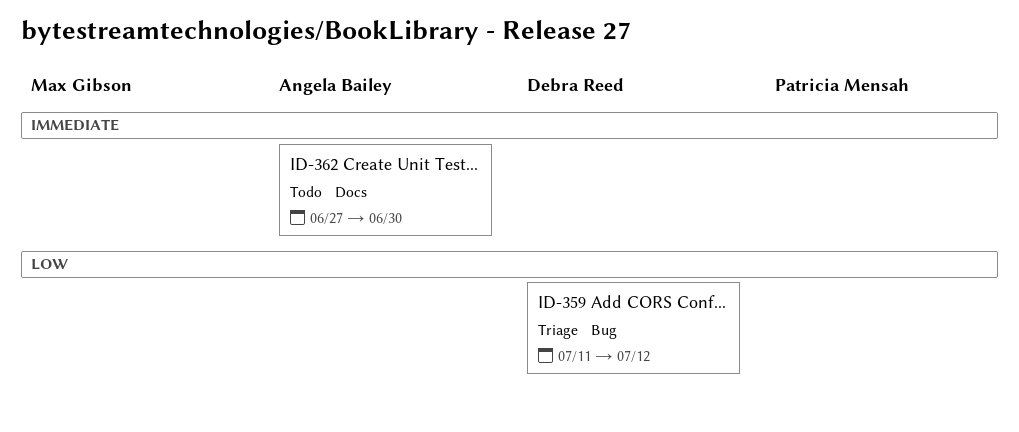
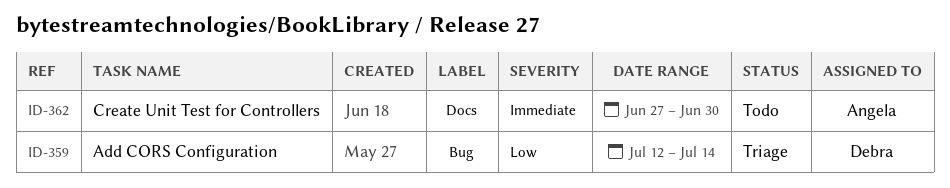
ID-359, start: Jul 11 -> Jul 12
ID-359, due: Jul 12 -> Jul 14

